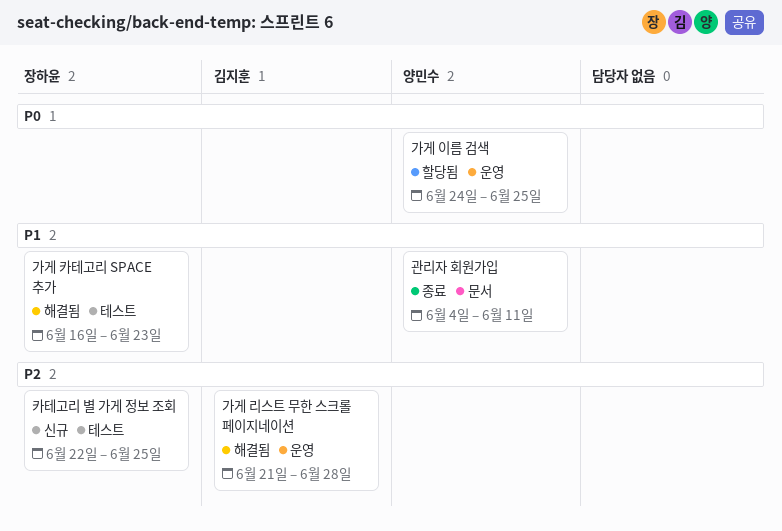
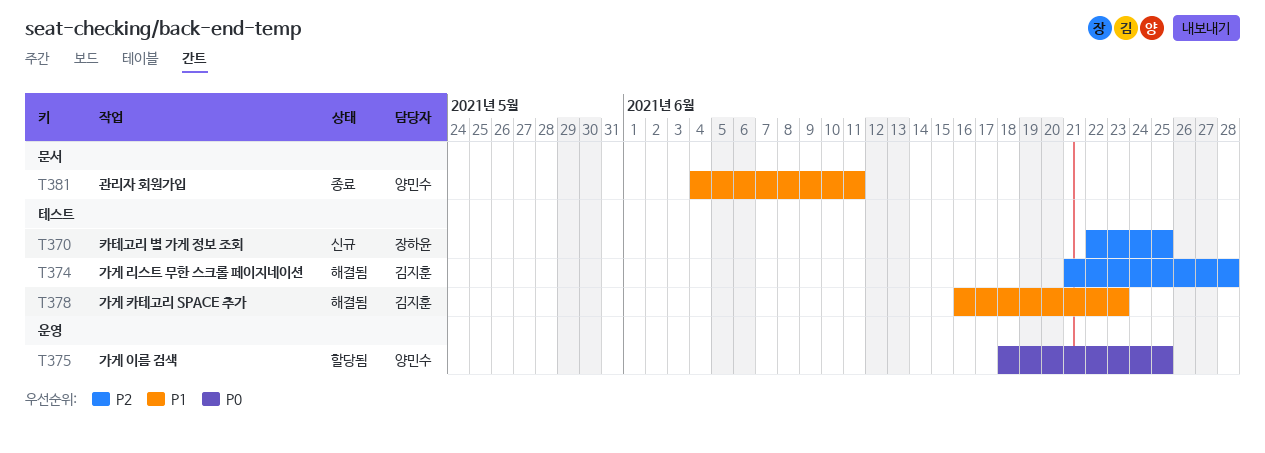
가게 리스트 무한 스크롤 페이지네이션, label: 운영 -> 테스트
가게 이름 검색, start: Jun 24 -> Jun 18
가게 카테고리 SPACE 추가, owner: 장하윤 -> 김지훈

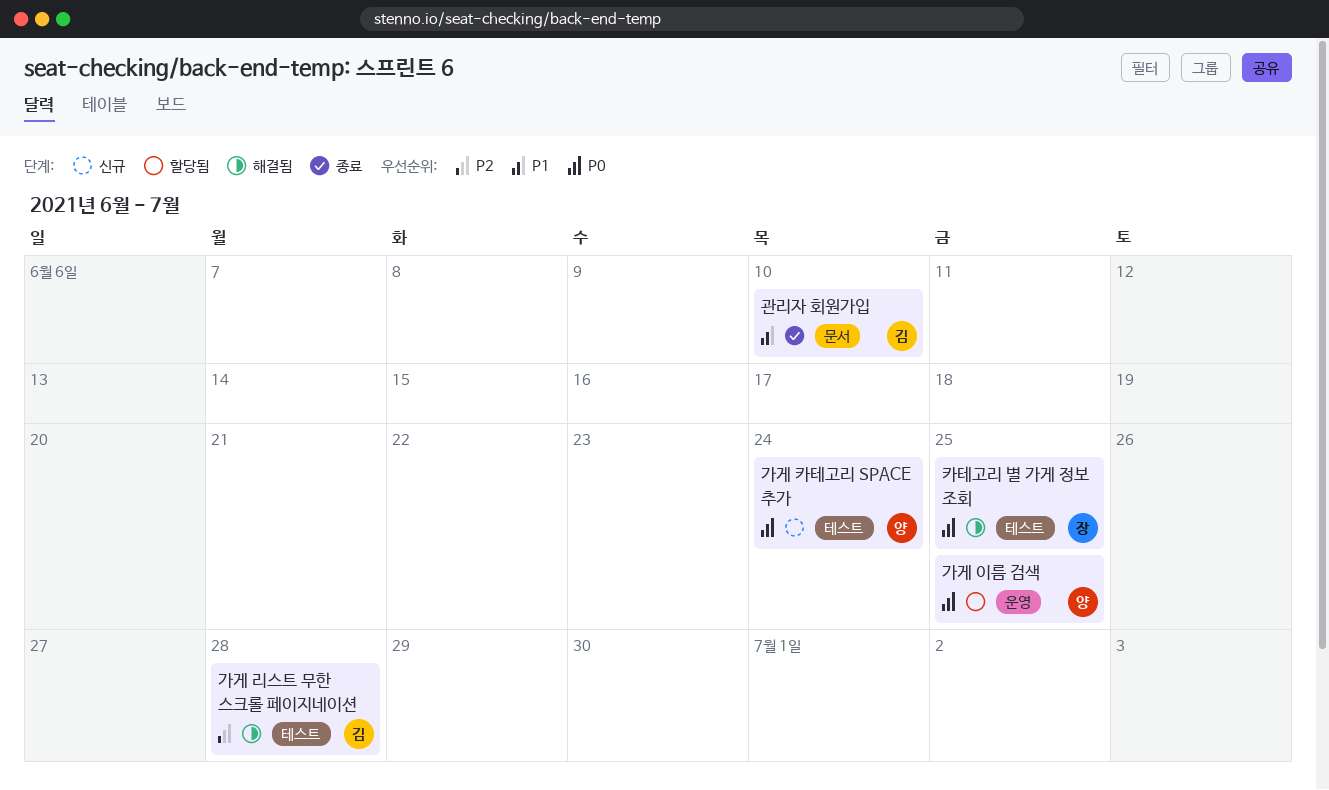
가게 카테고리 SPACE 추가, status: 해결됨 -> 신규
가게 카테고리 SPACE 추가, owner: 김지훈 -> 양민수
가게 카테고리 SPACE 추가, priority: P1 -> P0
가게 카테고리 SPACE 추가, due: Jun 23 -> Jun 24
관리자 회원가입, owner: 양민수 -> 김지훈
관리자 회원가입, due: Jun 11 -> Jun 10
카테고리 별 가게 정보 조회, status: 신규 -> 해결됨
카테고리 별 가게 정보 조회, priority: P2 -> P0

